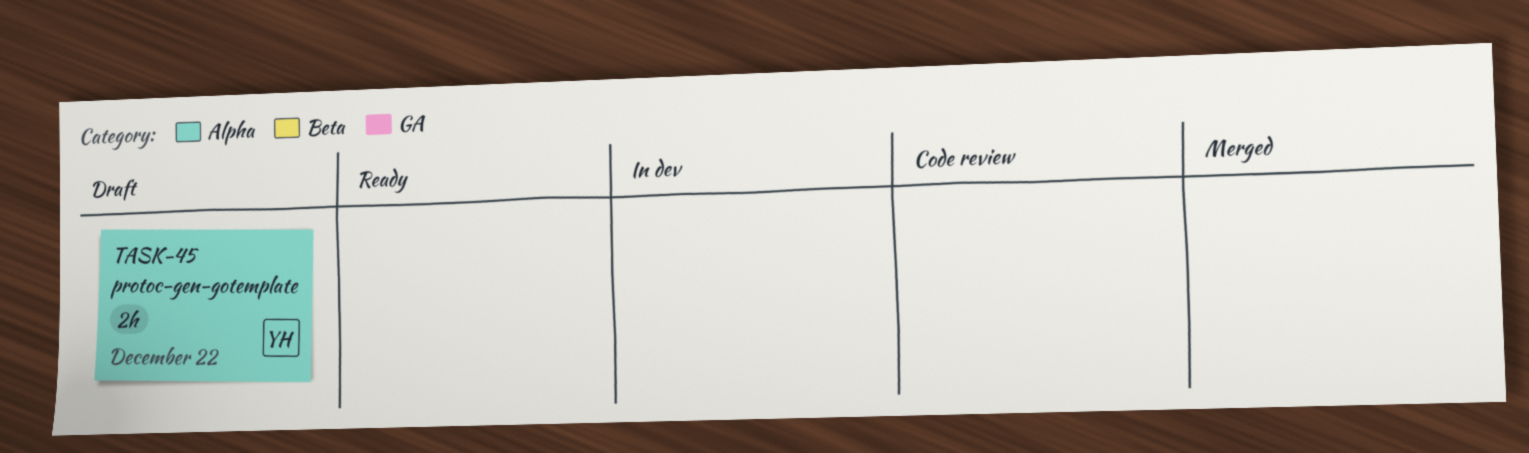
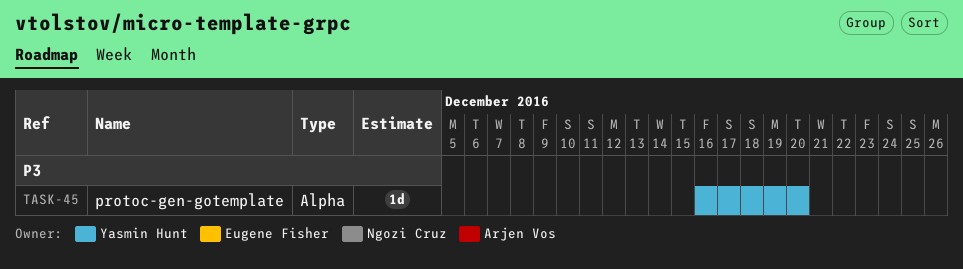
TASK-45, estimate: 2h -> 1d
TASK-45, due: Dec 22 -> Dec 20

